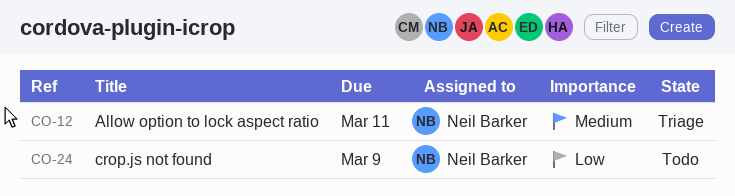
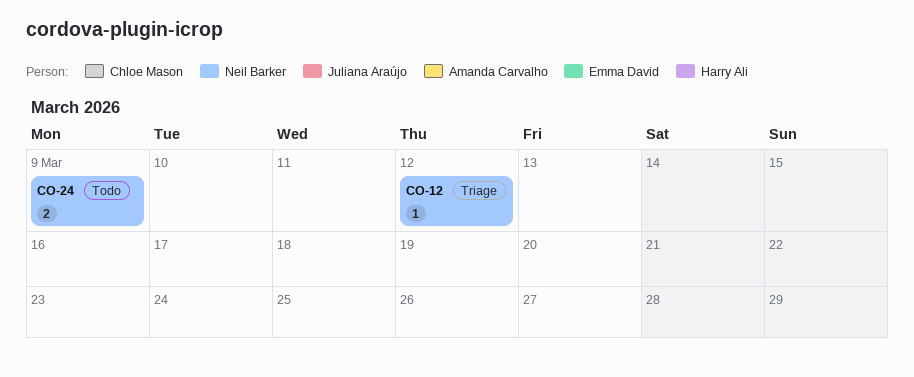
CO-12, due: Mar 11 -> Mar 12

